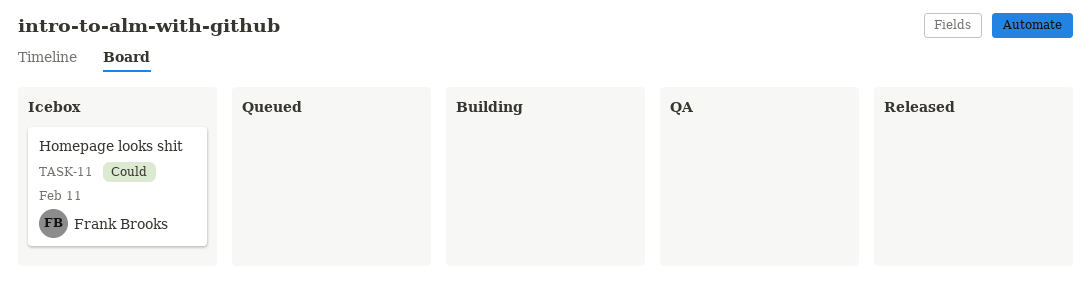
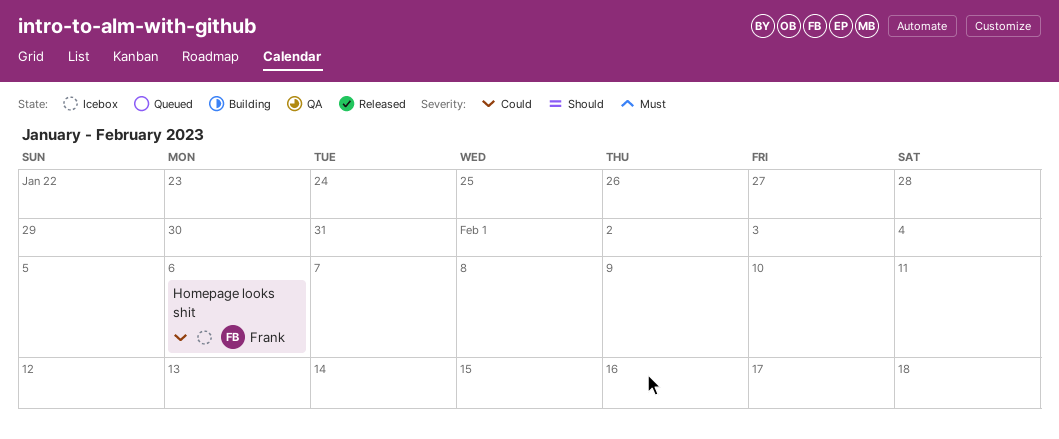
Homepage looks shit, due: Feb 11 -> Feb 6

